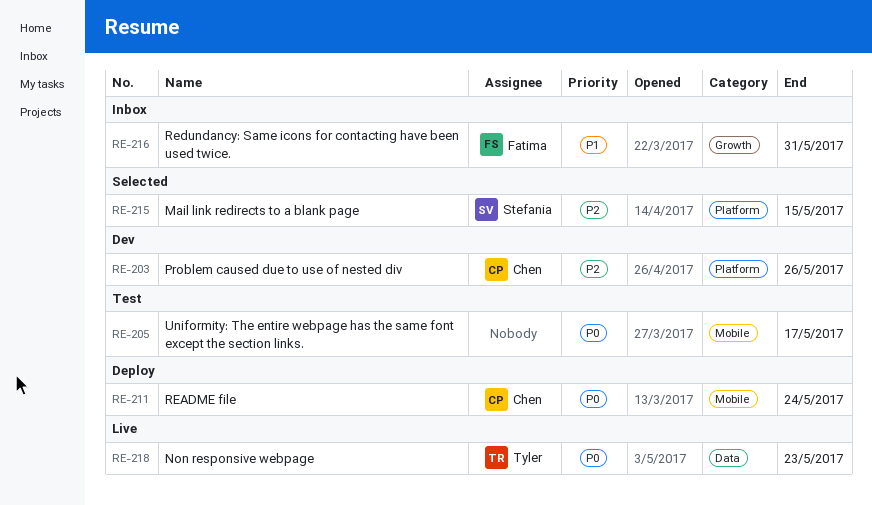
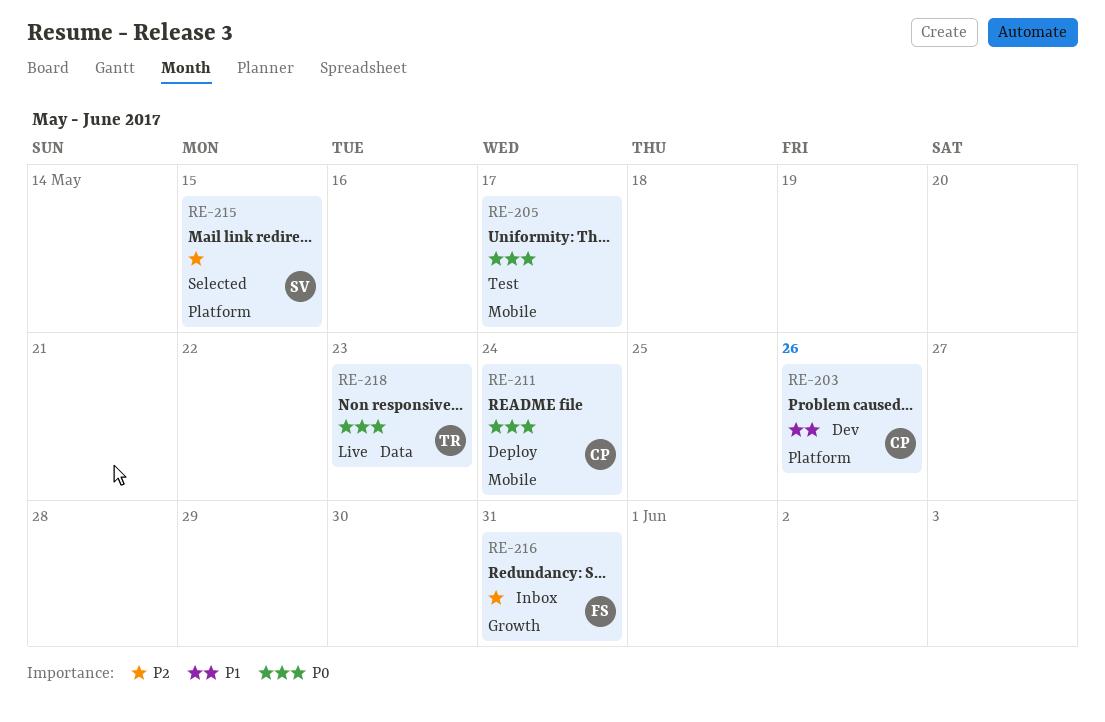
RE-203, priority: P2 -> P1
RE-216, priority: P1 -> P2

